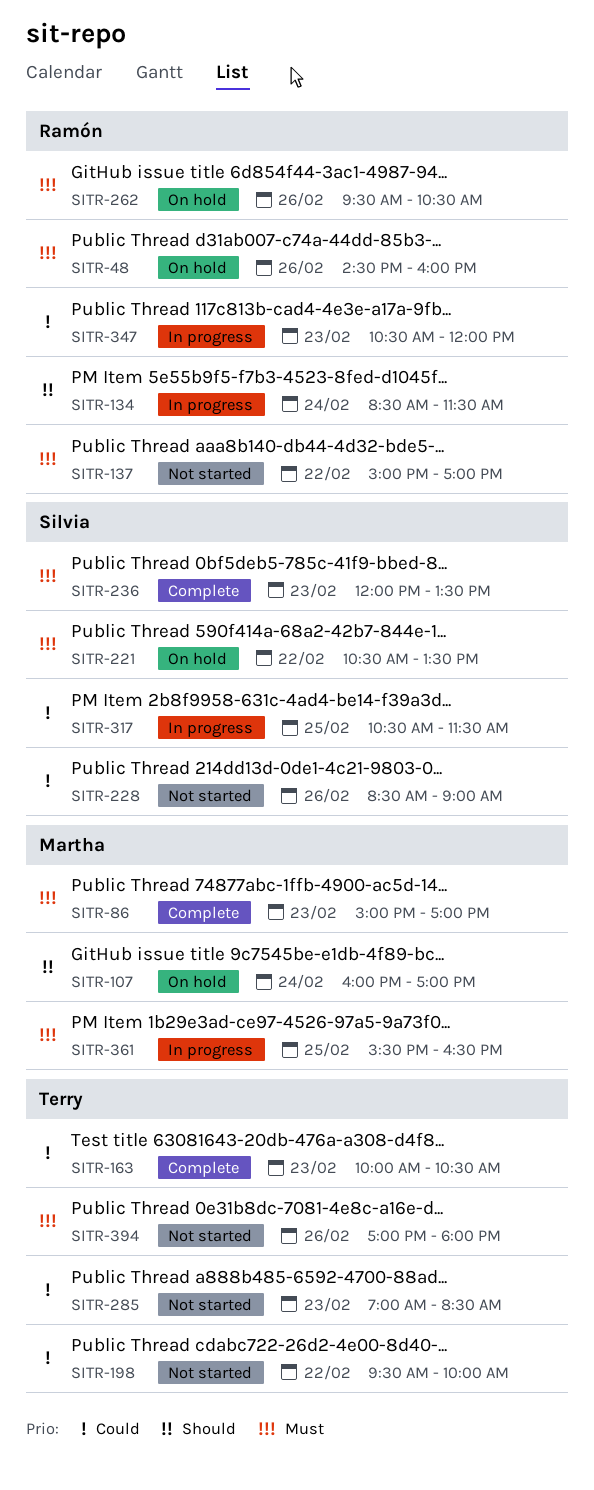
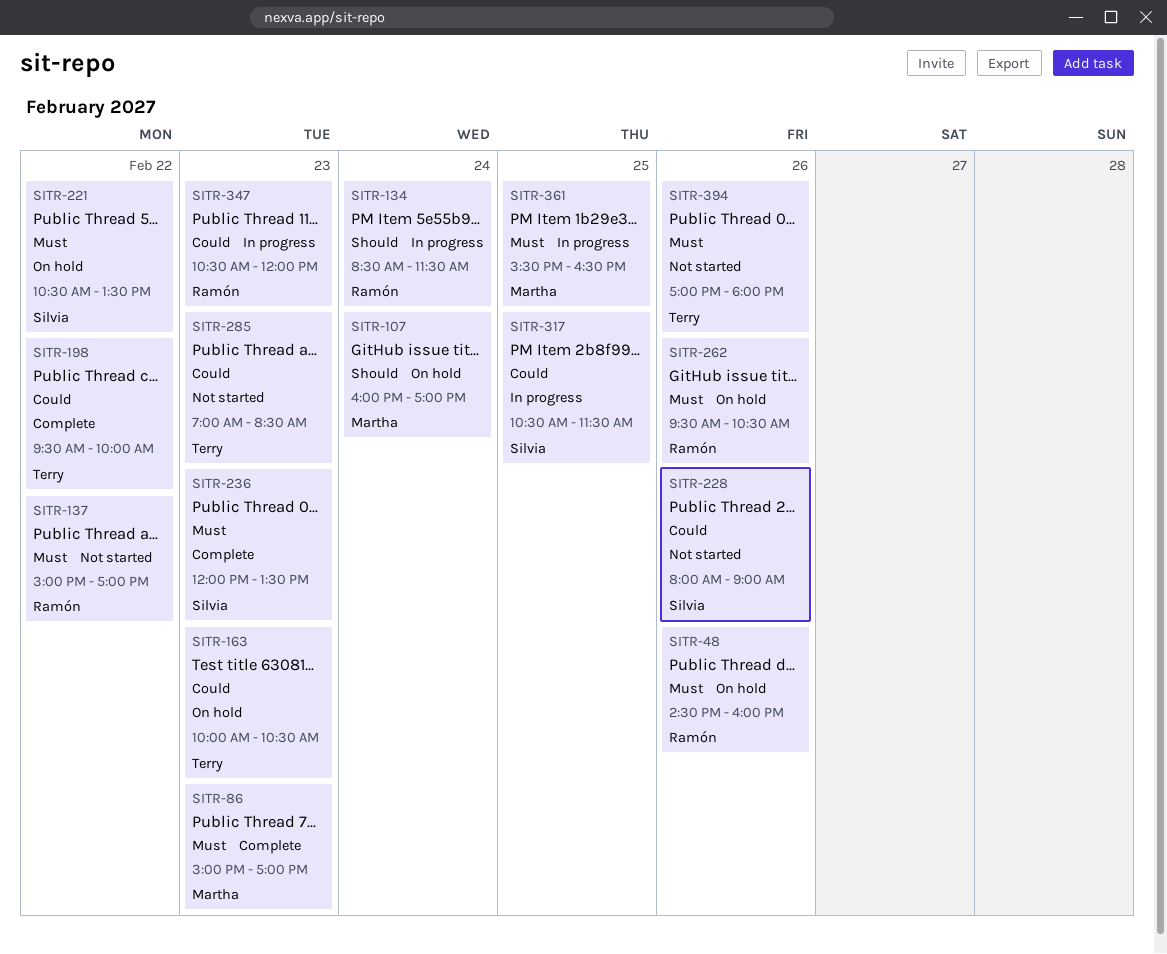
SITR-163, status: Complete -> On hold
SITR-198, status: Not started -> Complete
SITR-228, begins: 08:30 -> 08:00

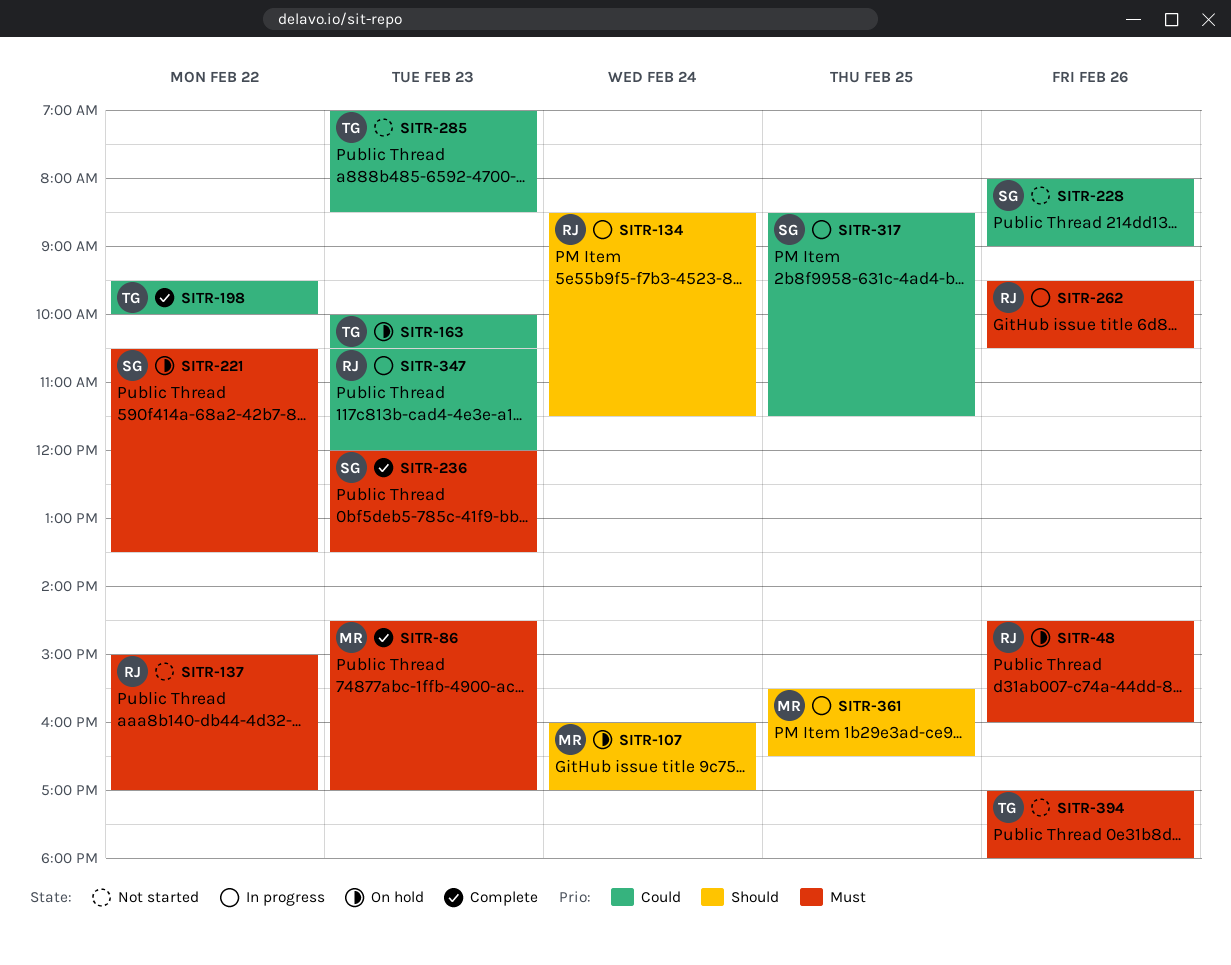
SITR-86, begins: 15:00 -> 14:30
SITR-262, status: On hold -> In progress
SITR-317, begins: 10:30 -> 08:30
SITR-361, priority: Must -> Should

